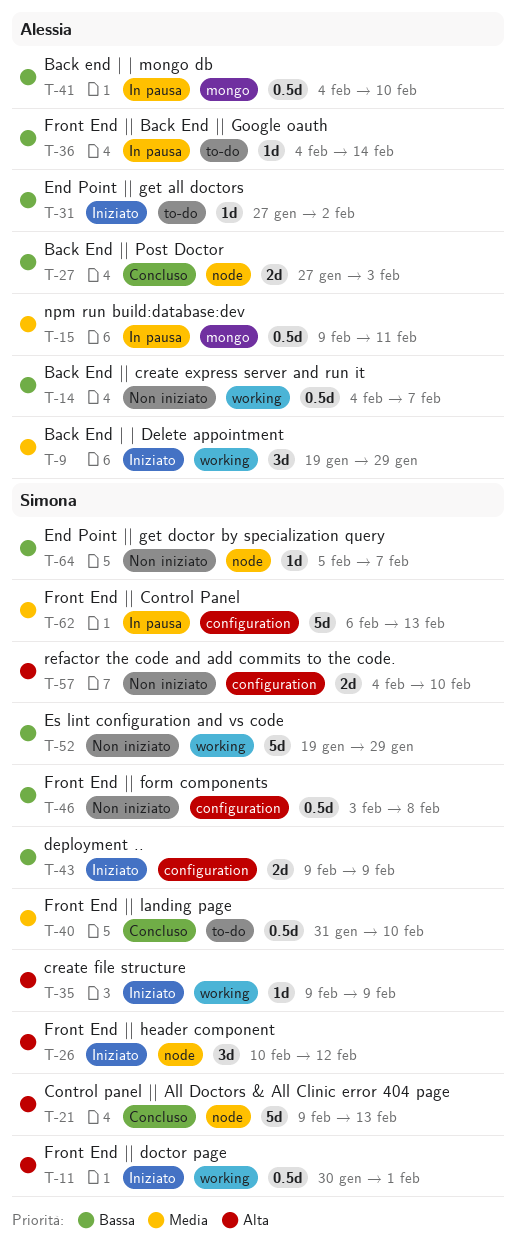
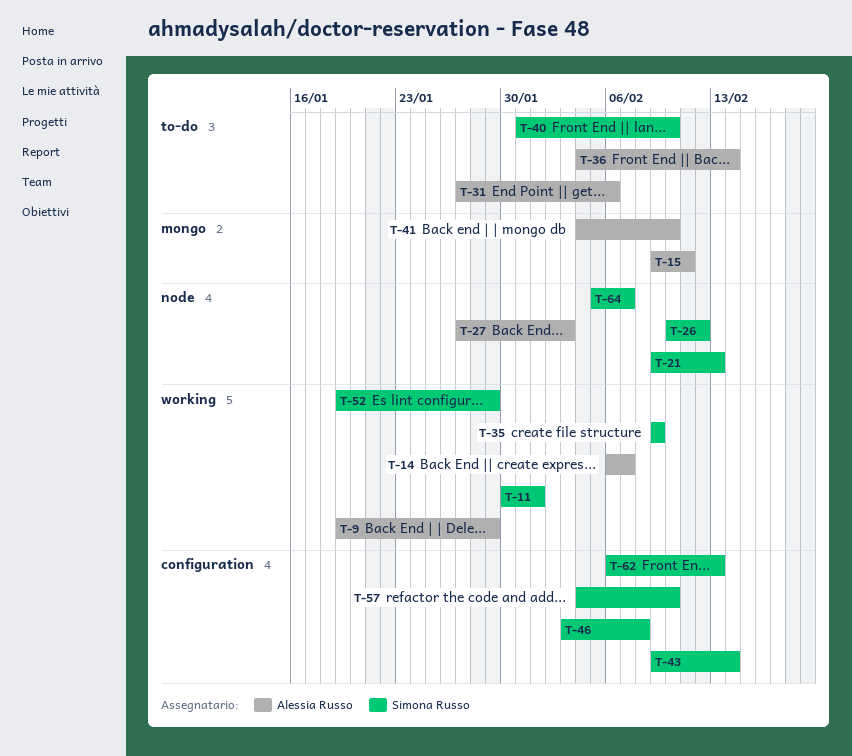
T-14, start: Feb 4 -> Feb 6
T-31, due: Feb 2 -> Feb 6
T-43, due: Feb 9 -> Feb 14

